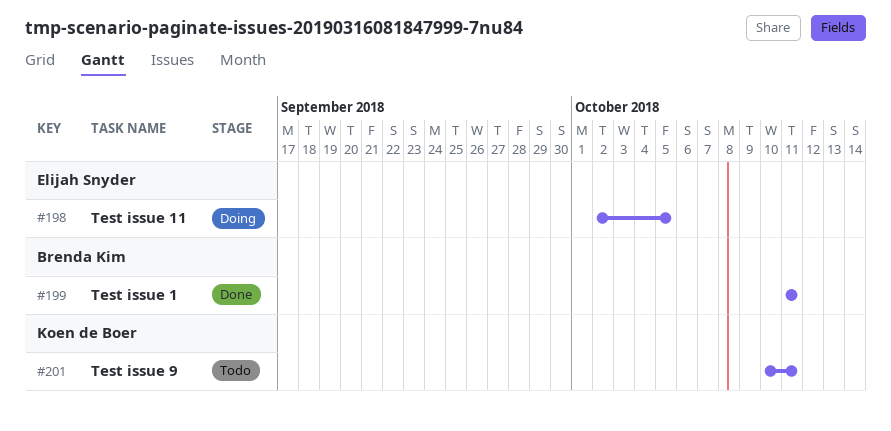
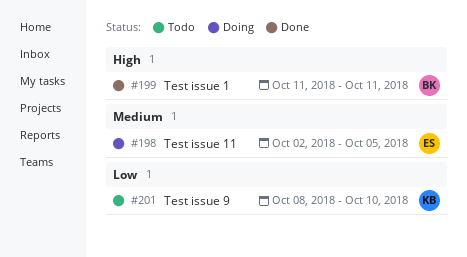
#201, start: Oct 10 -> Oct 8
#201, due: Oct 11 -> Oct 10

